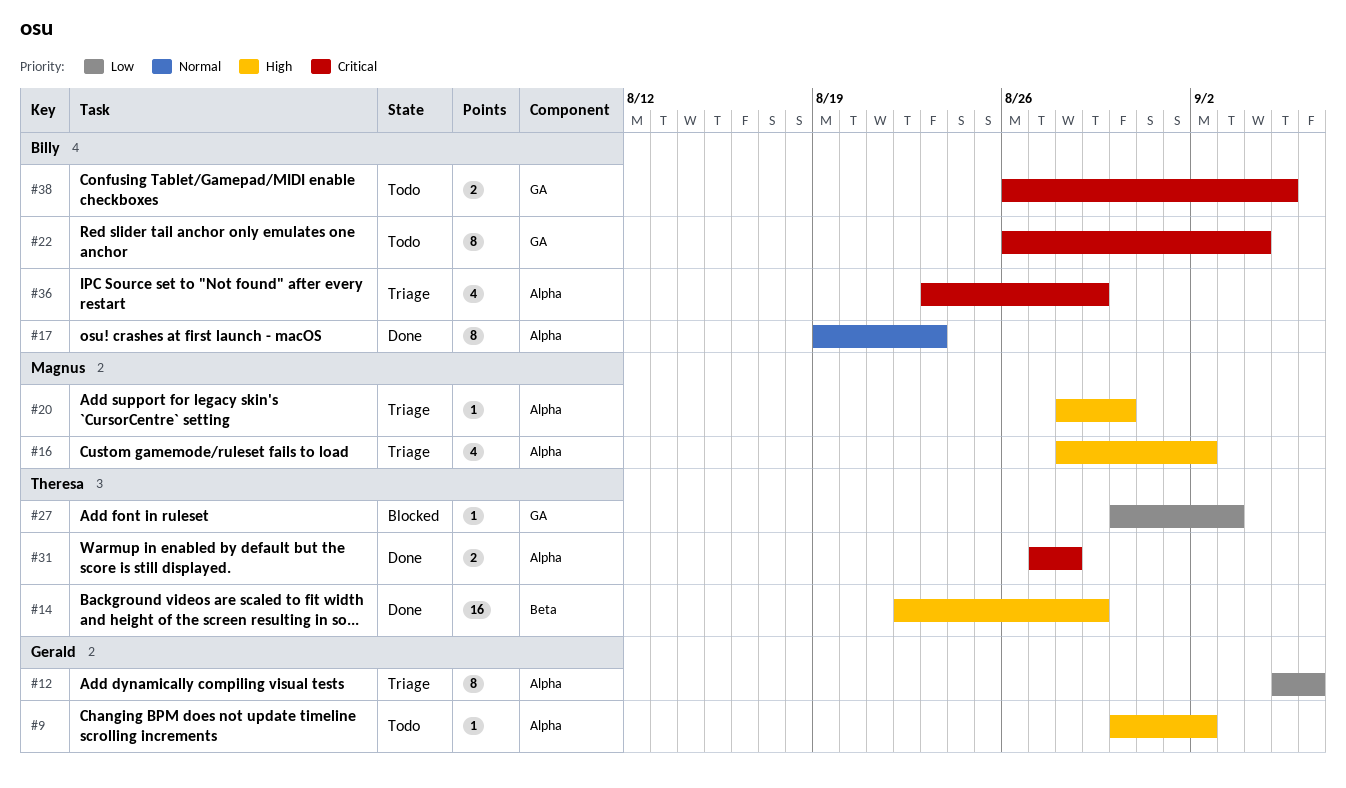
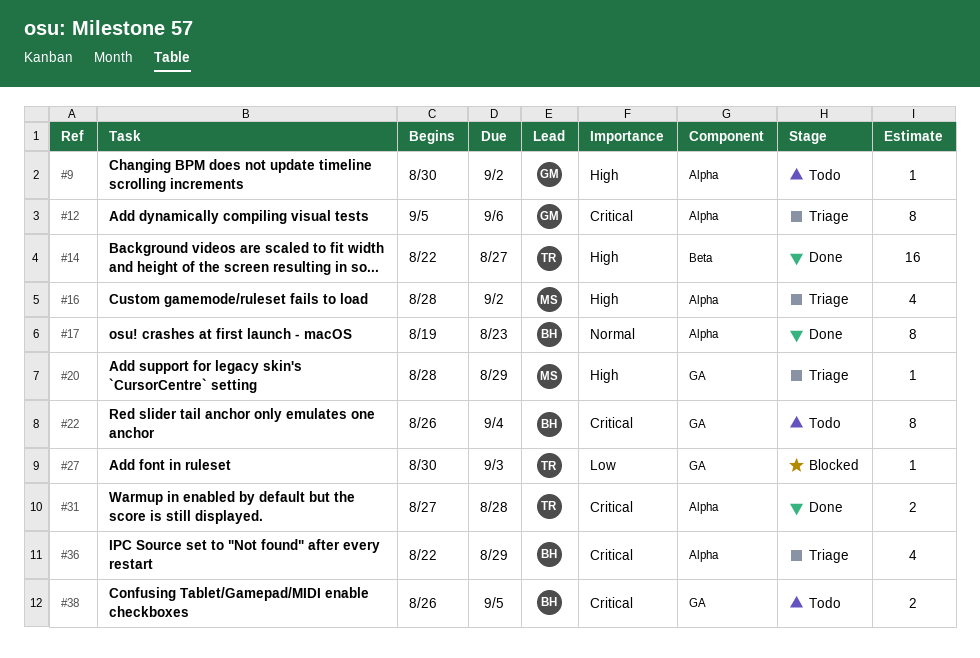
#12, priority: Low -> Critical
#14, due: Aug 29 -> Aug 27
#20, label: Alpha -> GA
#20, due: Aug 30 -> Aug 29
#36, start: Aug 23 -> Aug 22

